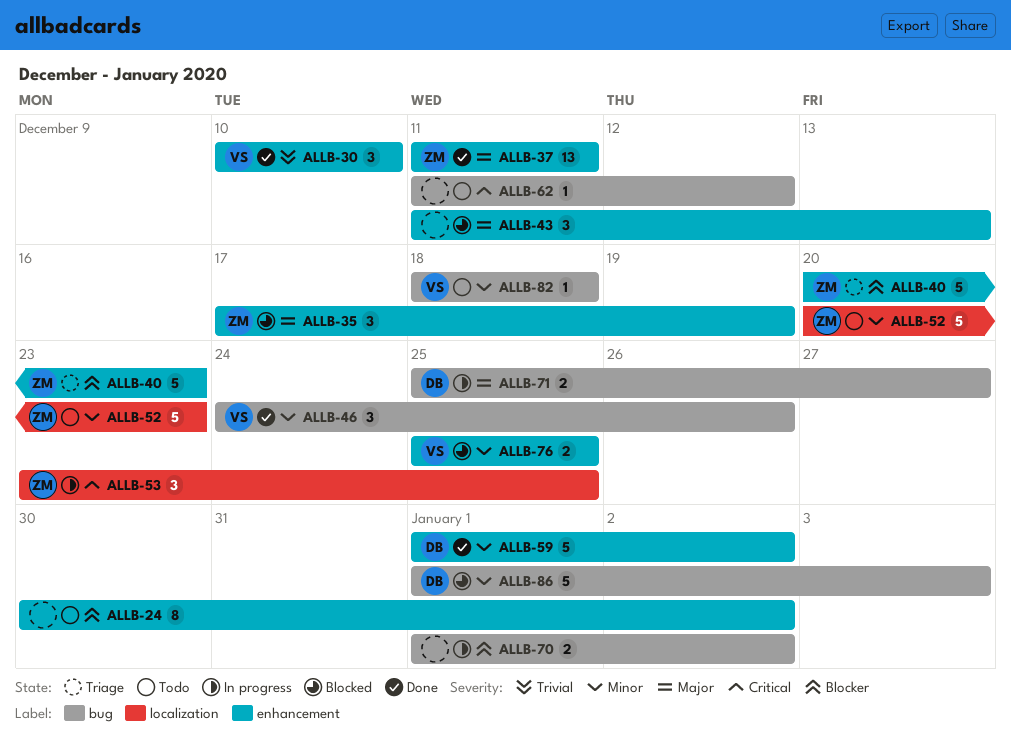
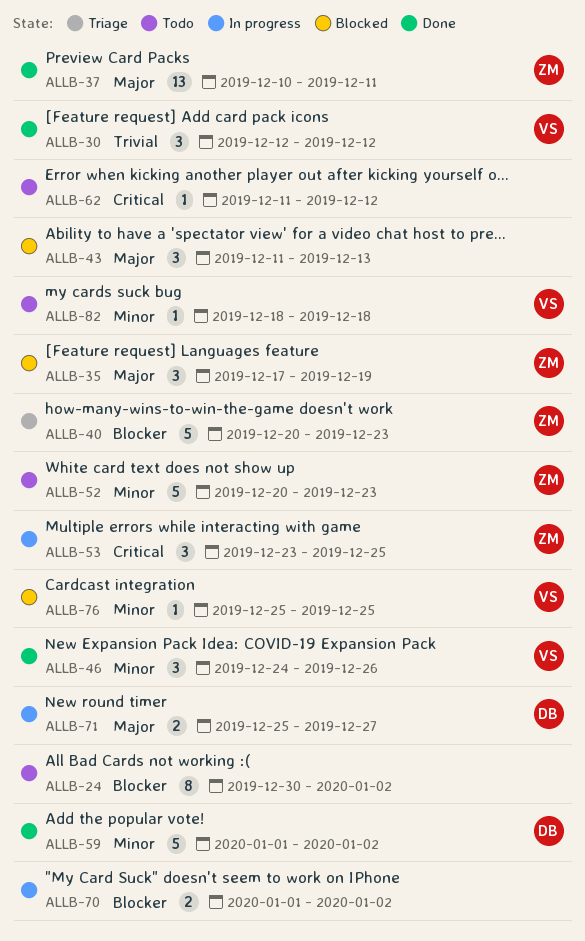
ALLB-30, start: Dec 10 -> Dec 12
ALLB-30, due: Dec 10 -> Dec 12
ALLB-37, start: Dec 11 -> Dec 10
ALLB-76, estimate: 2 -> 1
ALLB-86: present -> none

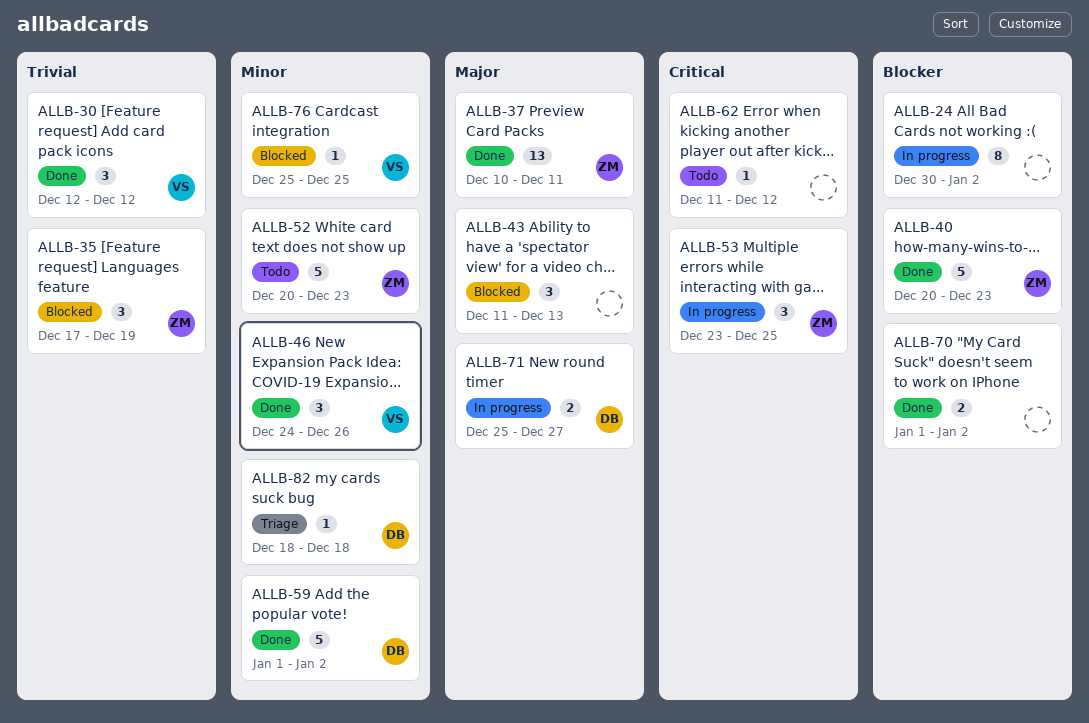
ALLB-24, status: Todo -> In progress
ALLB-35, priority: Major -> Trivial
ALLB-40, status: Triage -> Done
ALLB-70, status: In progress -> Done
ALLB-82, status: Todo -> Triage
ALLB-82, owner: VS -> DB

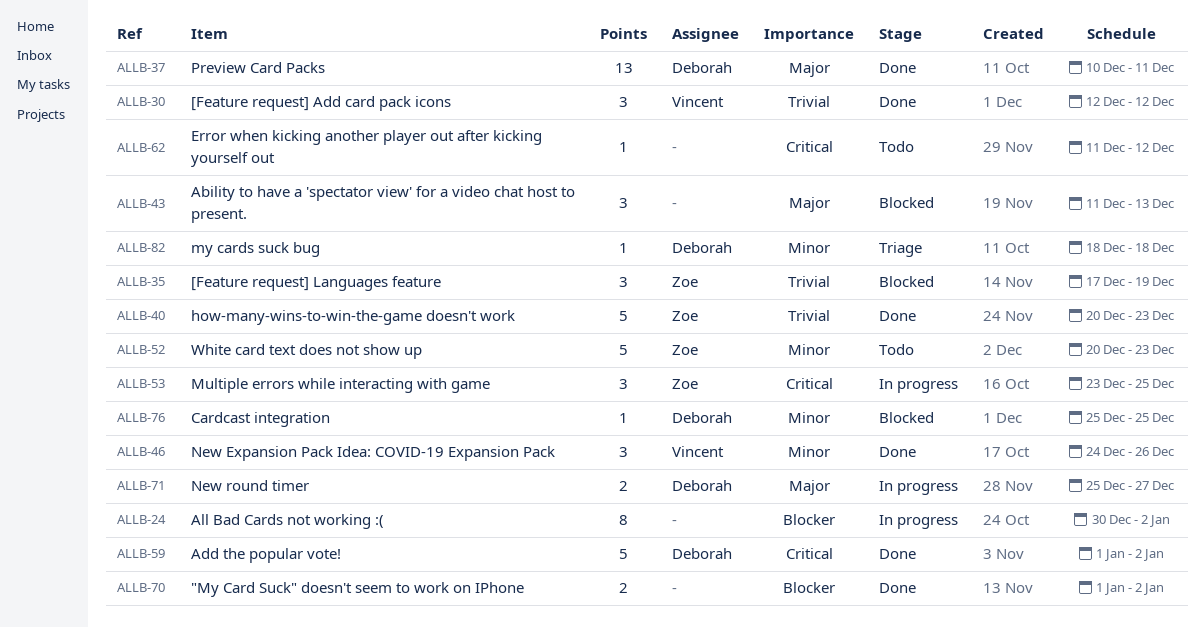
ALLB-37, owner: Zoe -> Deborah
ALLB-40, priority: Blocker -> Trivial
ALLB-59, priority: Minor -> Critical
ALLB-76, owner: Vincent -> Deborah

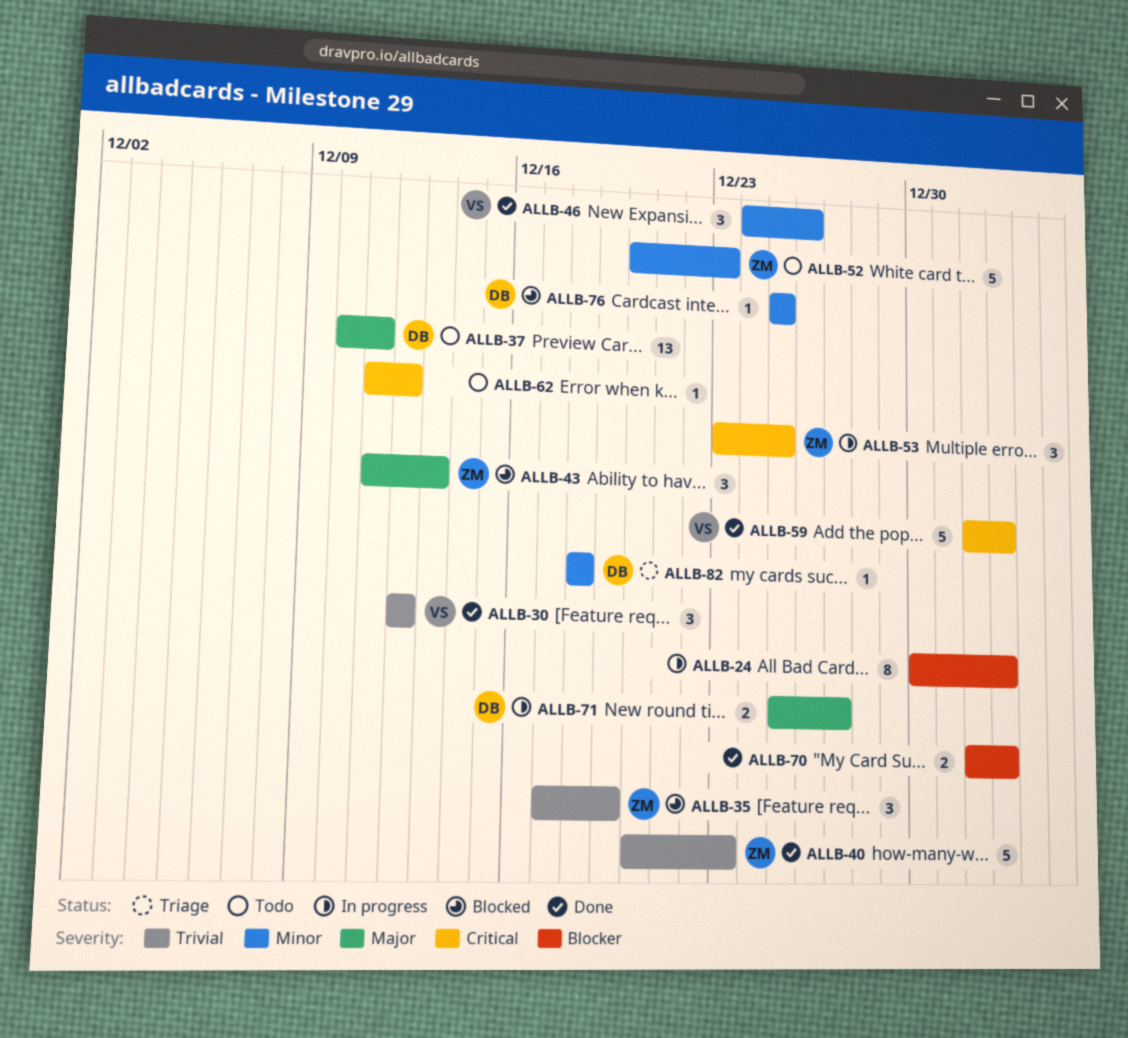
ALLB-37, status: Done -> Todo
ALLB-43, owner: none -> Zoe
ALLB-59, owner: Deborah -> Vincent

